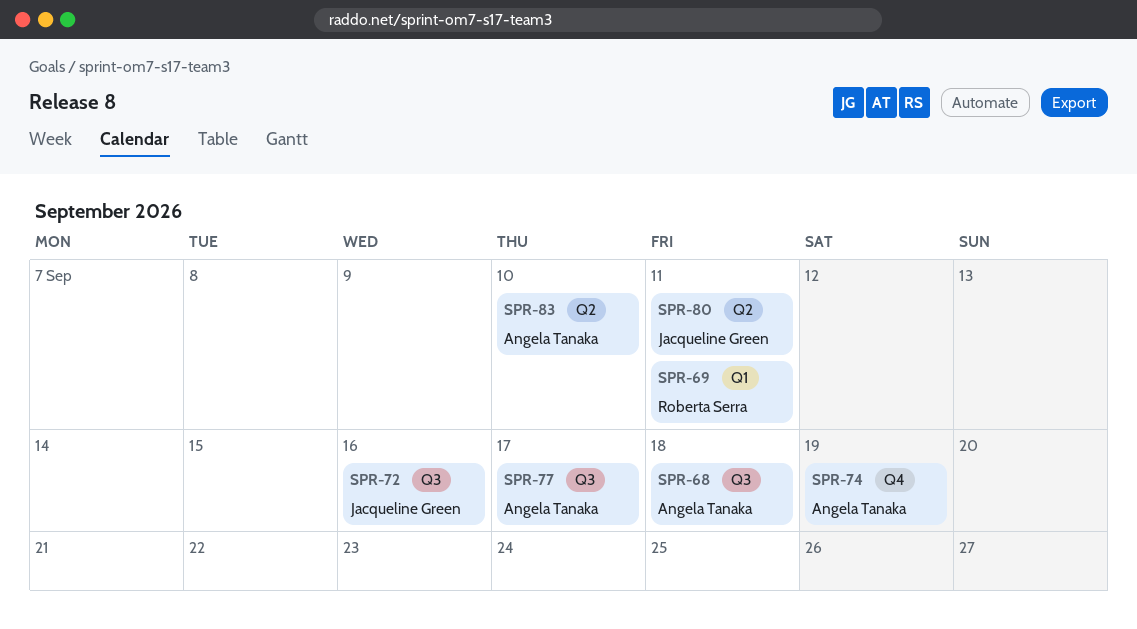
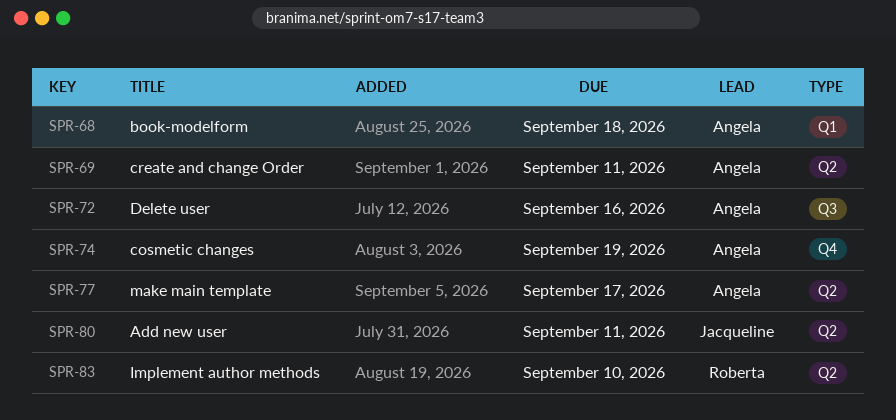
SPR-68, label: Q3 -> Q1
SPR-69, owner: Roberta Serra -> Angela Tanaka
SPR-69, label: Q1 -> Q2
SPR-72, owner: Jacqueline Green -> Angela Tanaka
SPR-77, label: Q3 -> Q2
SPR-83, owner: Angela Tanaka -> Roberta Serra

